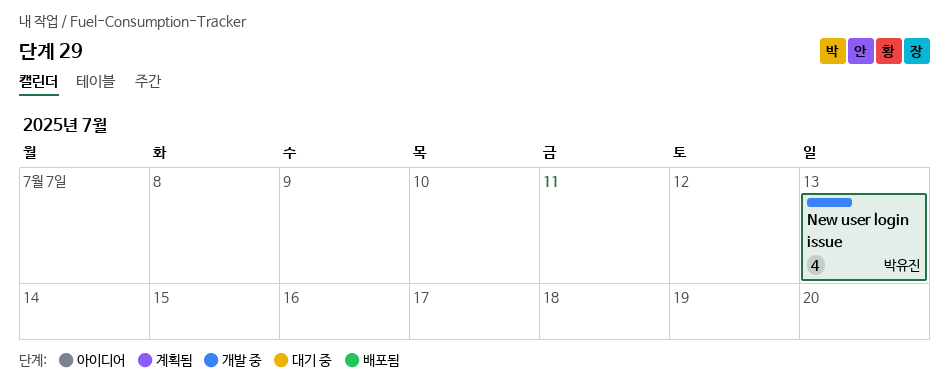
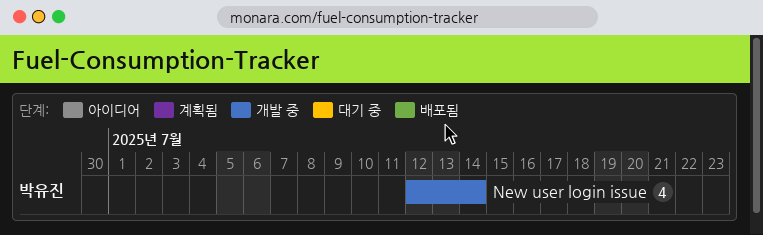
New user login issue, due: Jul 13 -> Jul 14

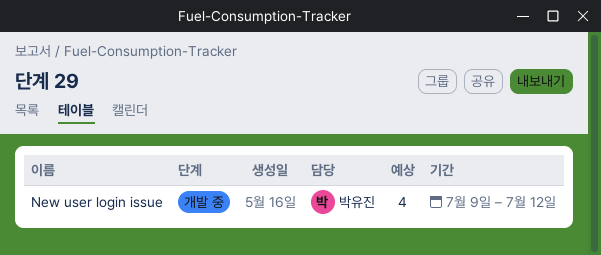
New user login issue, start: Jul 12 -> Jul 9
New user login issue, due: Jul 14 -> Jul 12

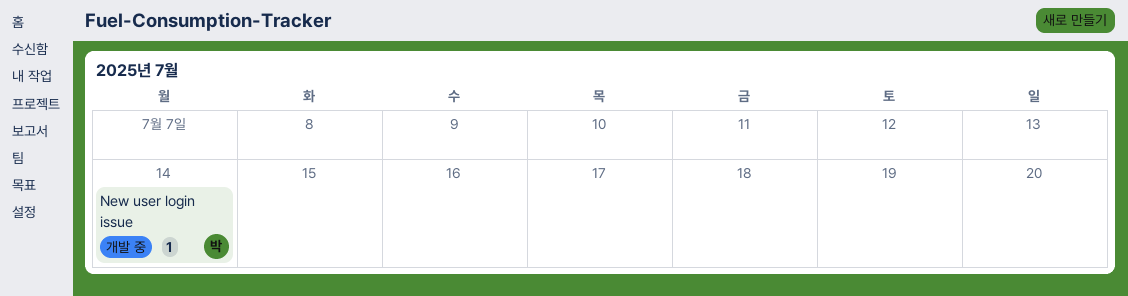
New user login issue, estimate: 4 -> 1
New user login issue, due: Jul 12 -> Jul 14

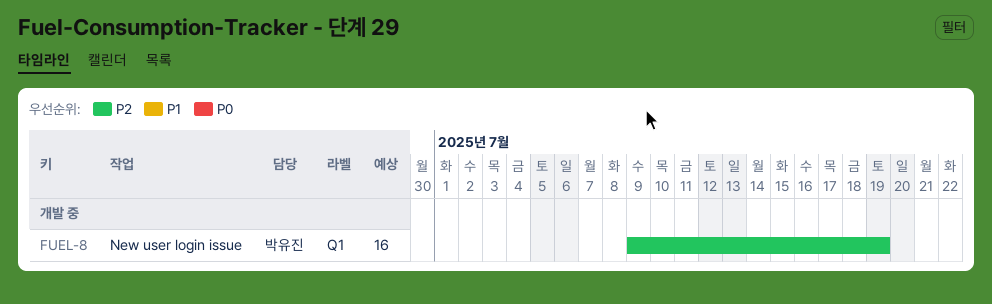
New user login issue, estimate: 1 -> 16
New user login issue, due: Jul 14 -> Jul 19

